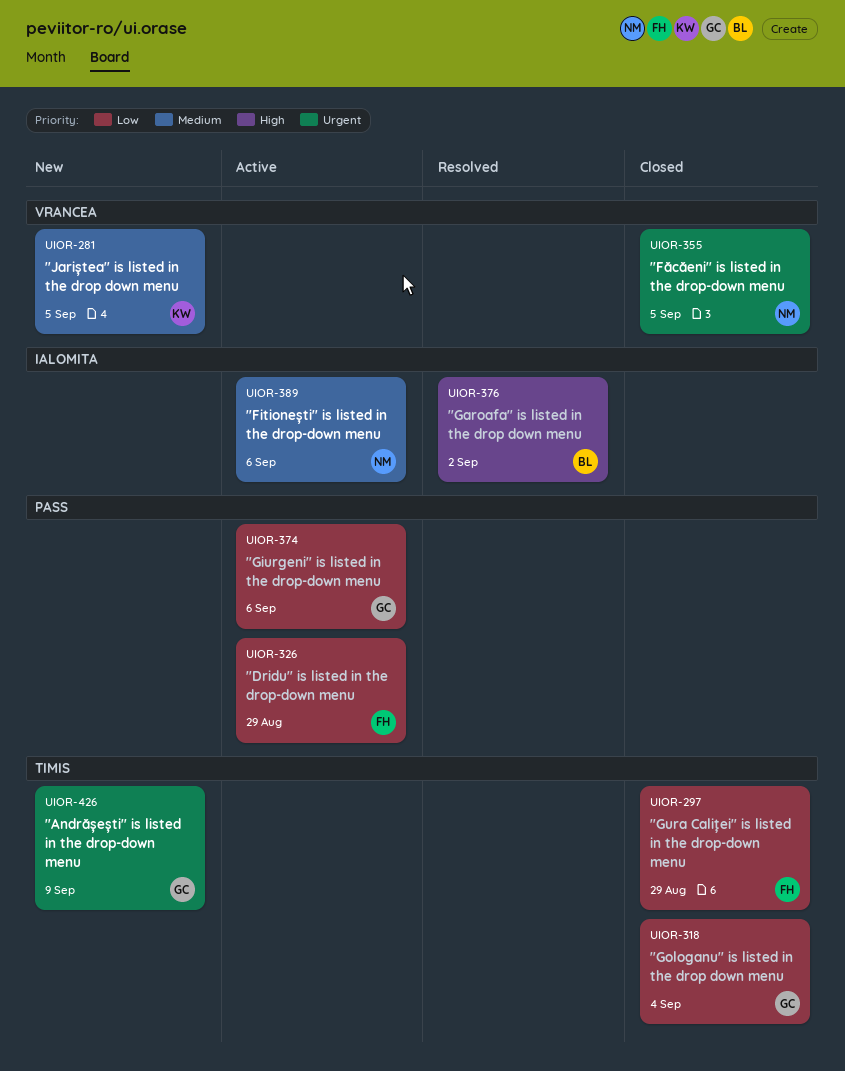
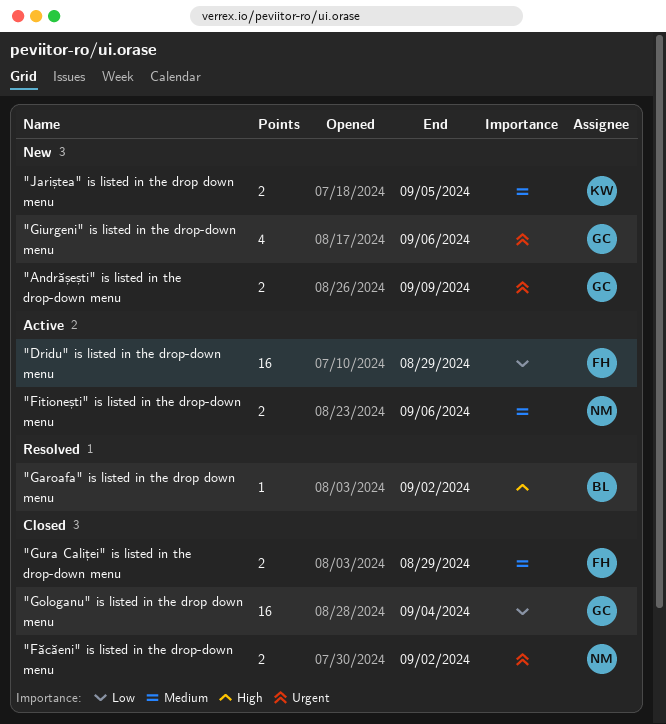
"Făcăeni" is listed in the drop-down menu, due: Sep 5 -> Sep 2
"Giurgeni" is listed in the drop-down menu, status: Active -> New
"Giurgeni" is listed in the drop-down menu, priority: Low -> Urgent
"Gura Caliței" is listed in the drop-down menu, priority: Low -> Medium

